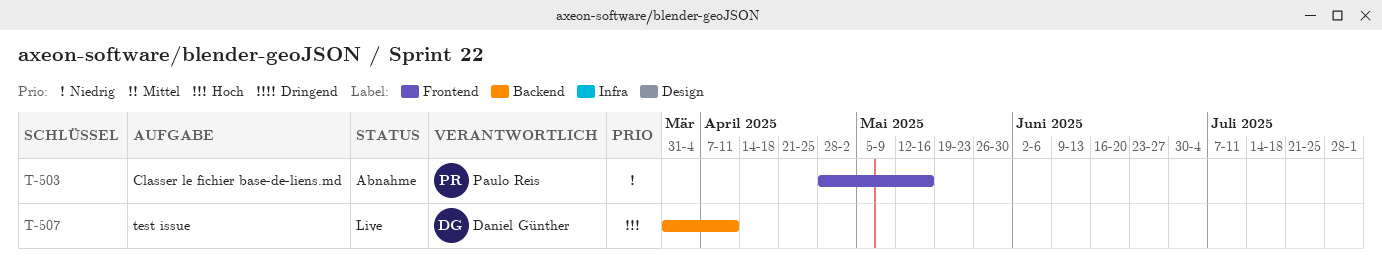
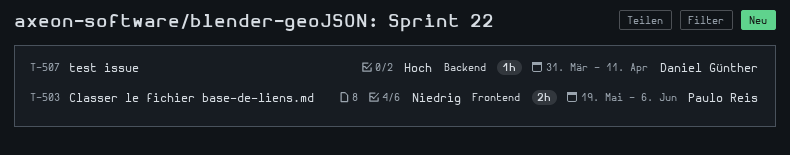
T-503, start: Apr 28 -> May 19
T-503, due: May 16 -> Jun 6

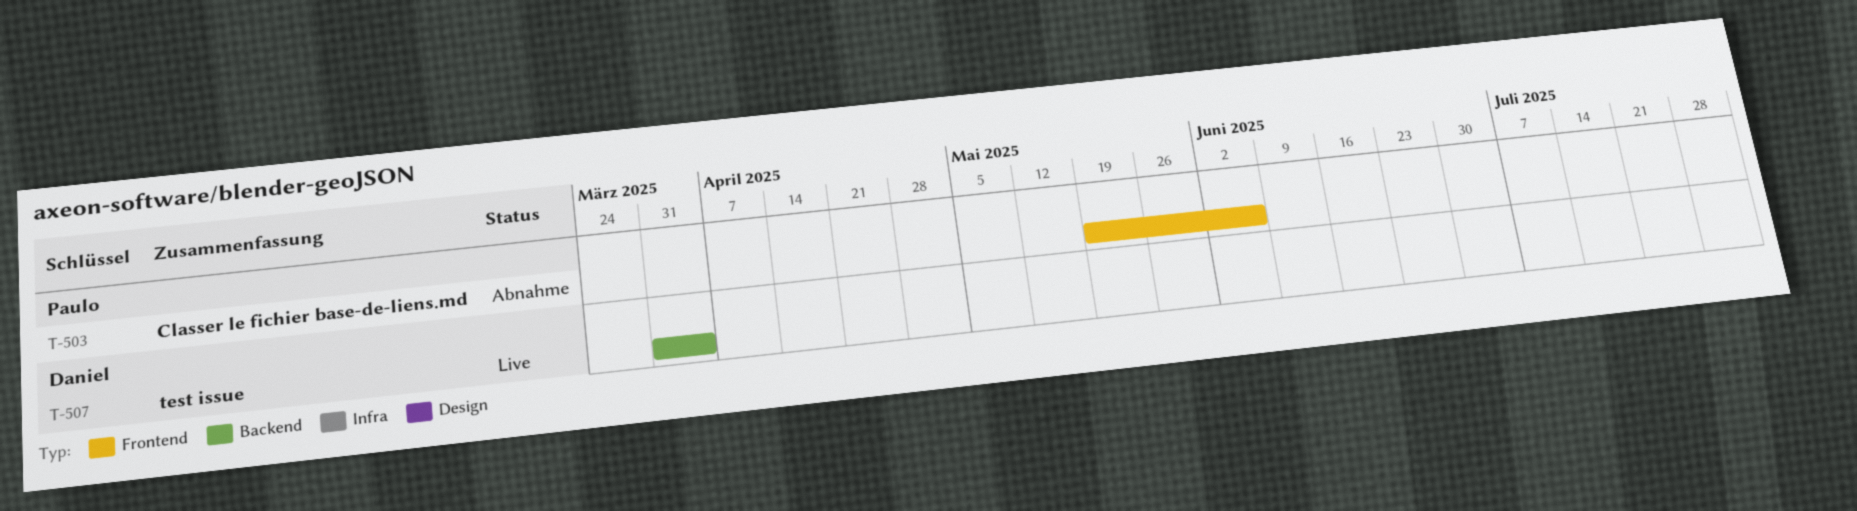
T-507, due: Apr 11 -> Apr 4

